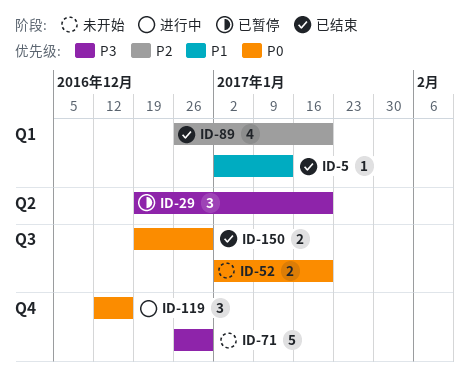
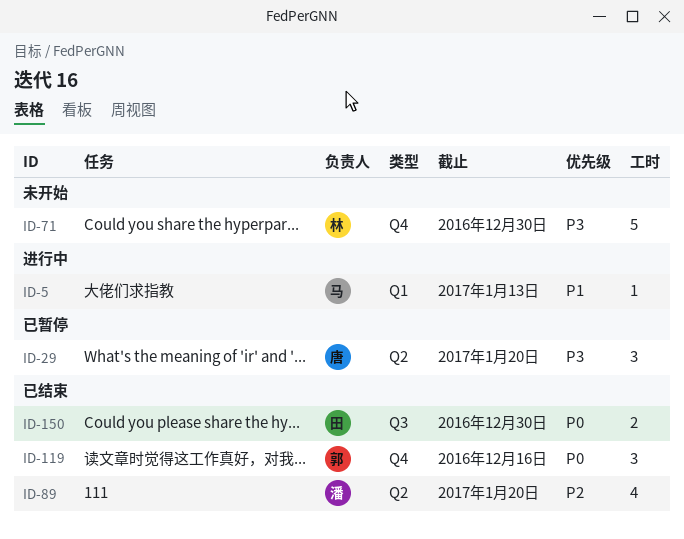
ID-5, status: 已结束 -> 进行中
ID-52: present -> none
ID-89, label: Q1 -> Q2
ID-119, status: 进行中 -> 已结束

